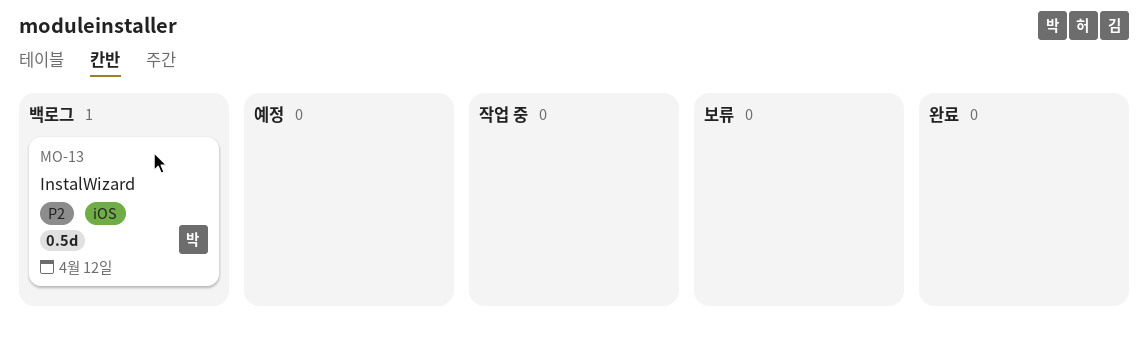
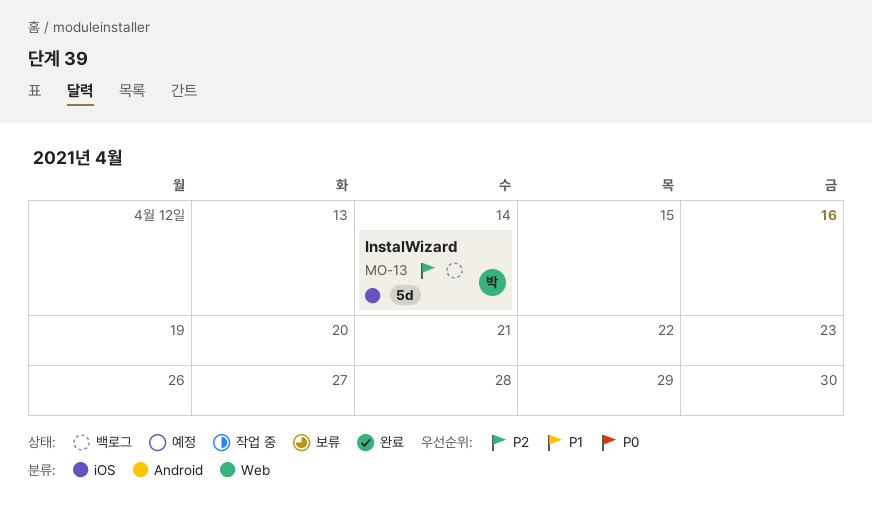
MO-13, estimate: 0.5d -> 5d
MO-13, due: Apr 12 -> Apr 14

